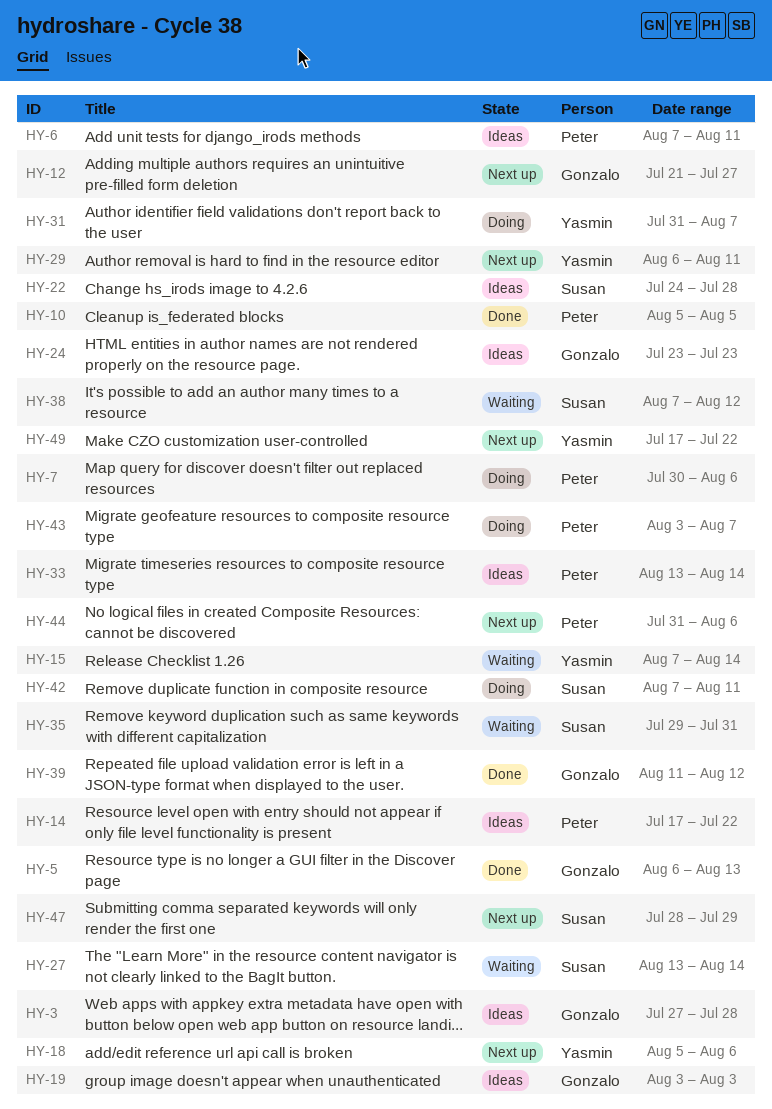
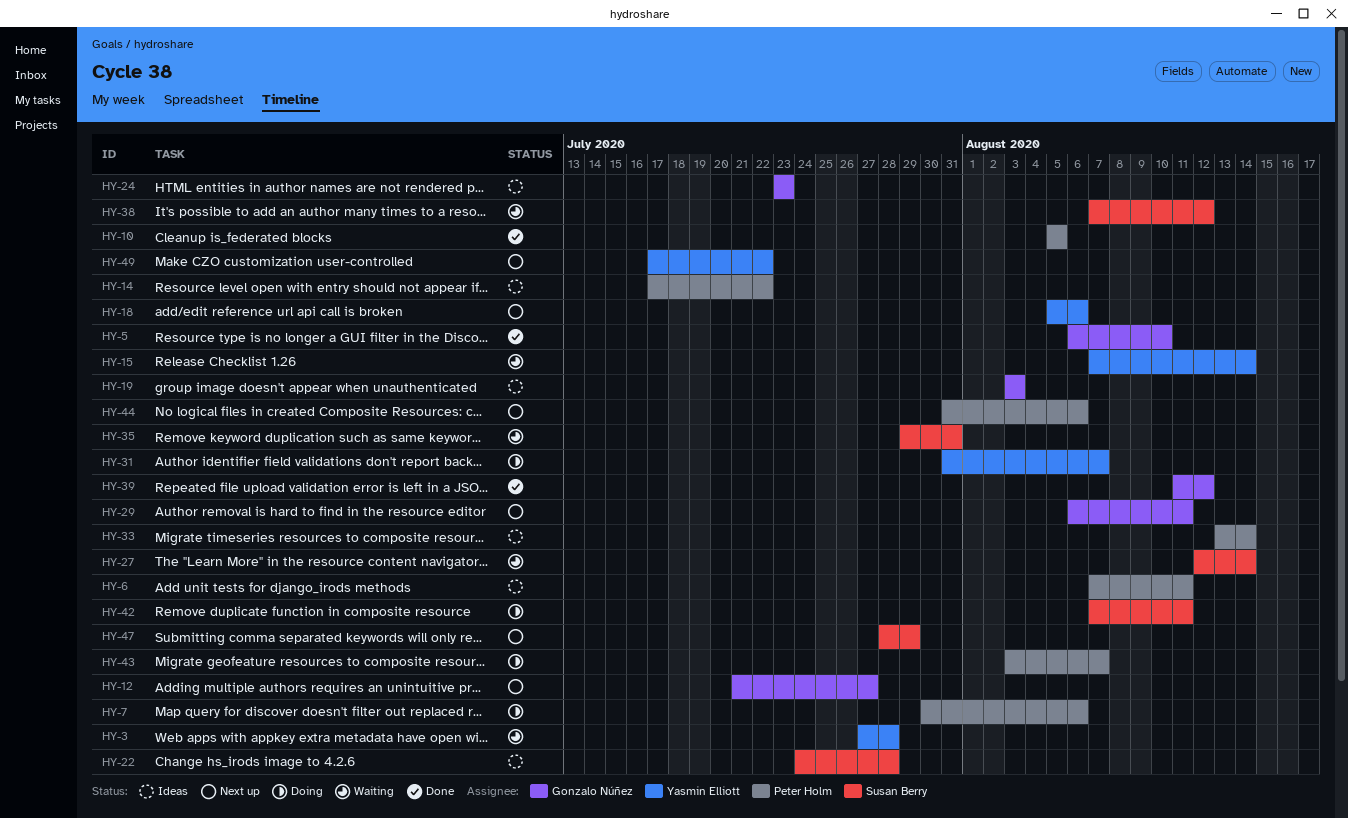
HY-3, status: Ideas -> Waiting
HY-3, owner: Gonzalo Núñez -> Yasmin Elliott
HY-5, due: Aug 13 -> Aug 10
HY-27, start: Aug 13 -> Aug 12
HY-29, owner: Yasmin Elliott -> Gonzalo Núñez

